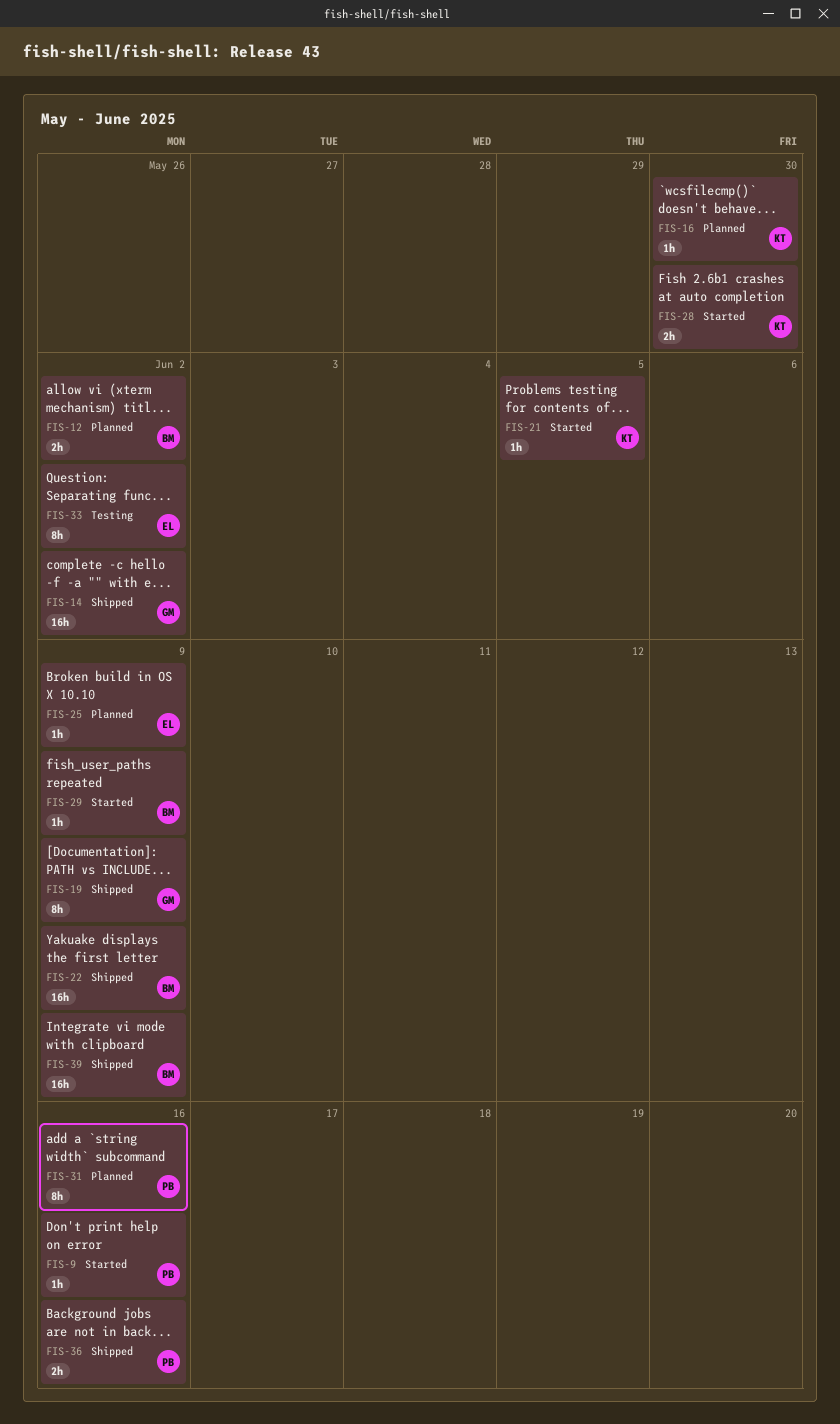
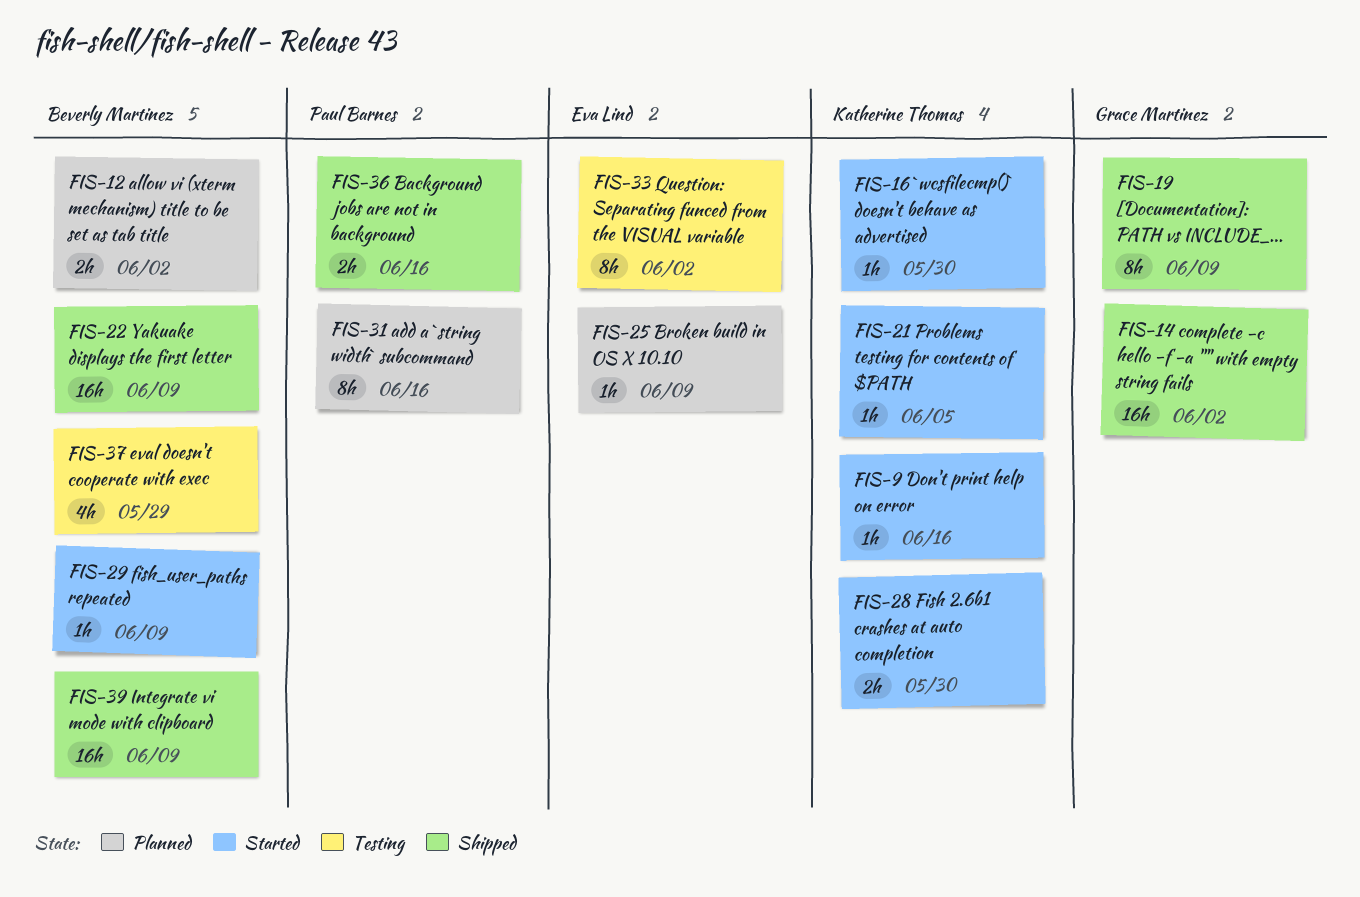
FIS-9, owner: Paul Barnes -> Katherine Thomas
FIS-16, status: Planned -> Started
FIS-37: none -> present

